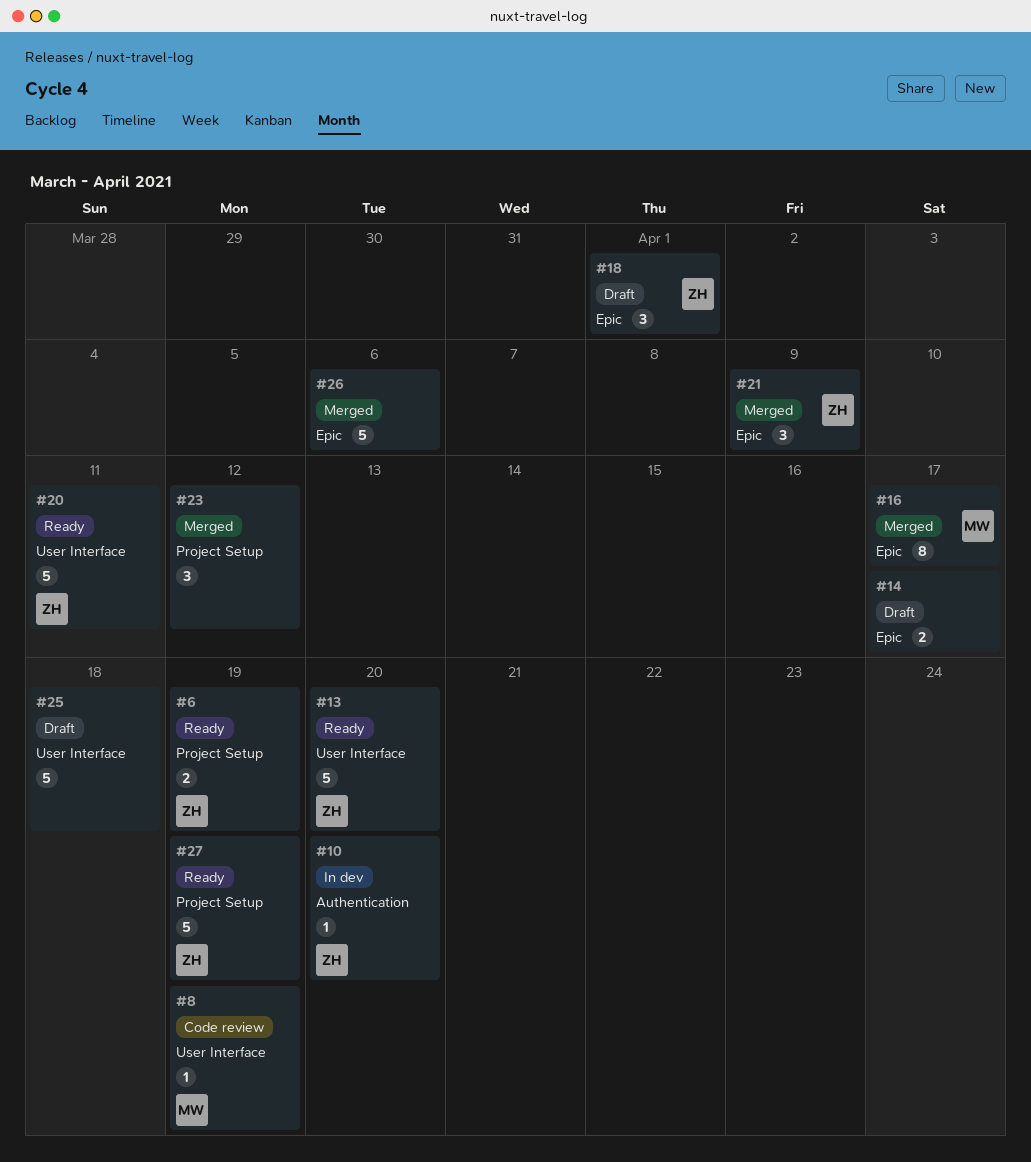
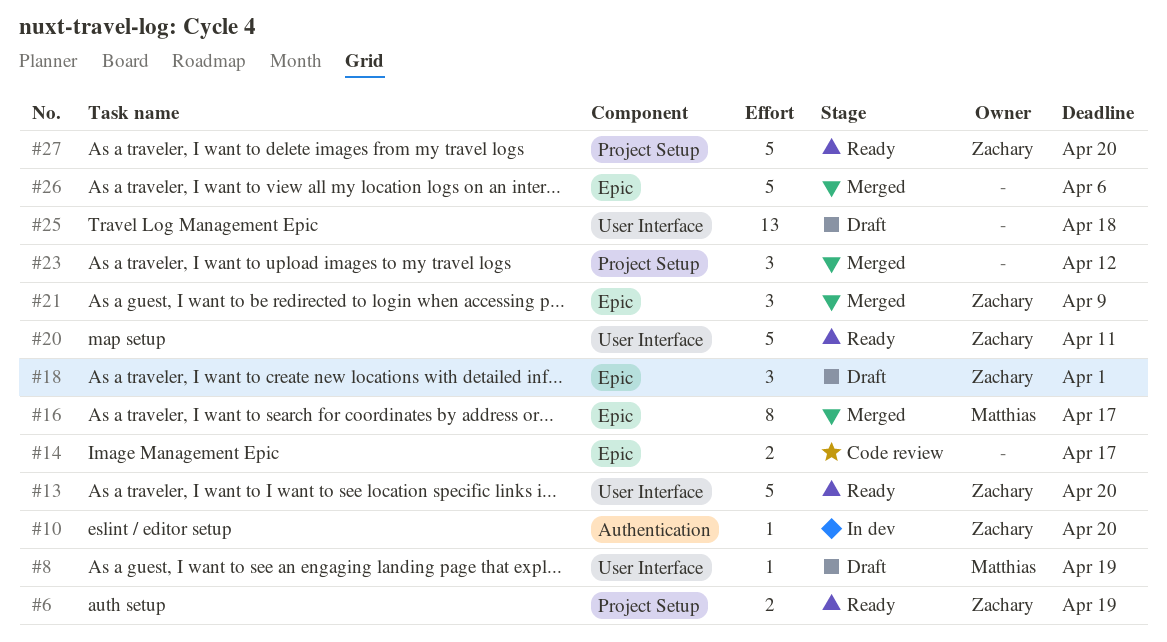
#8, status: Code review -> Draft
#14, status: Draft -> Code review
#25, estimate: 5 -> 13
#27, due: Apr 19 -> Apr 20

